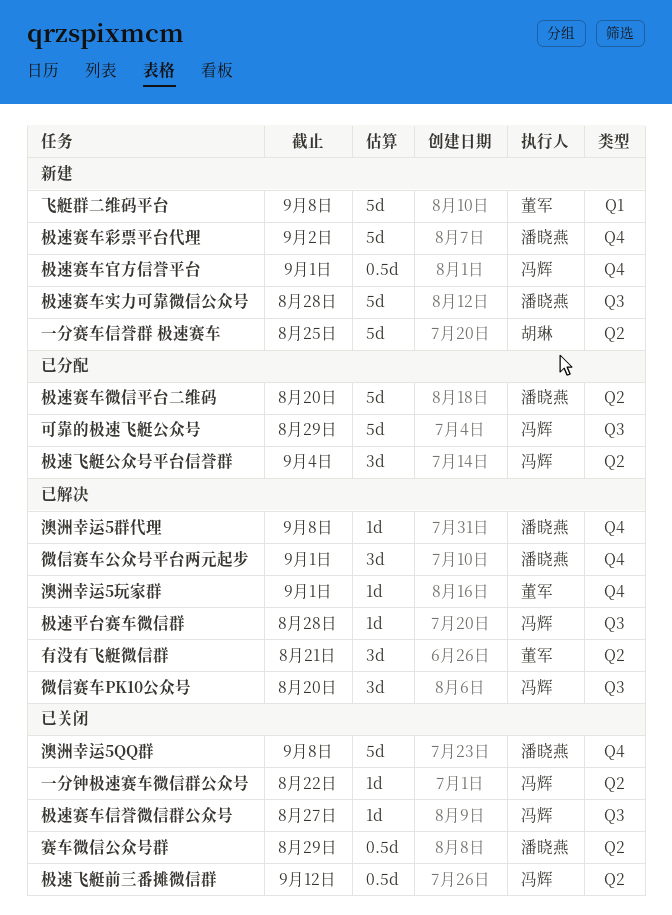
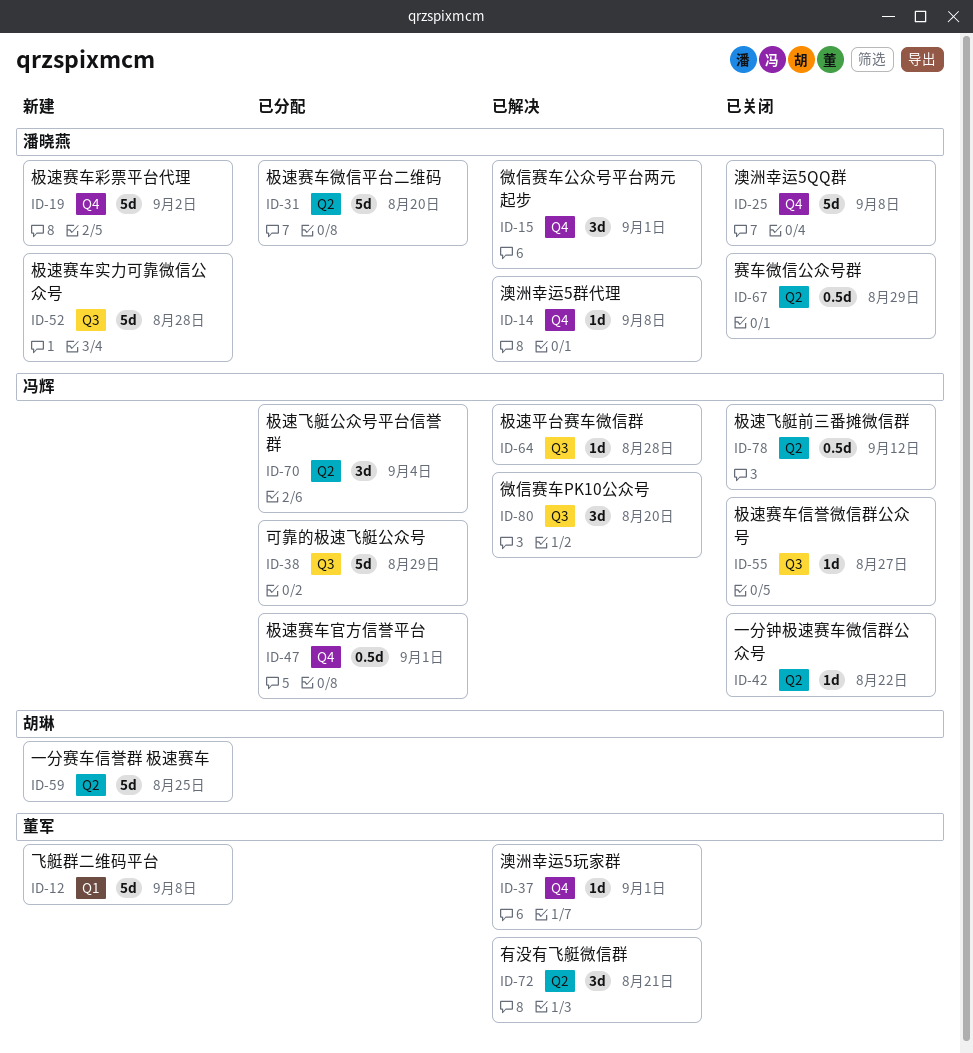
极速赛车官方信誉平台, status: 新建 -> 已分配

